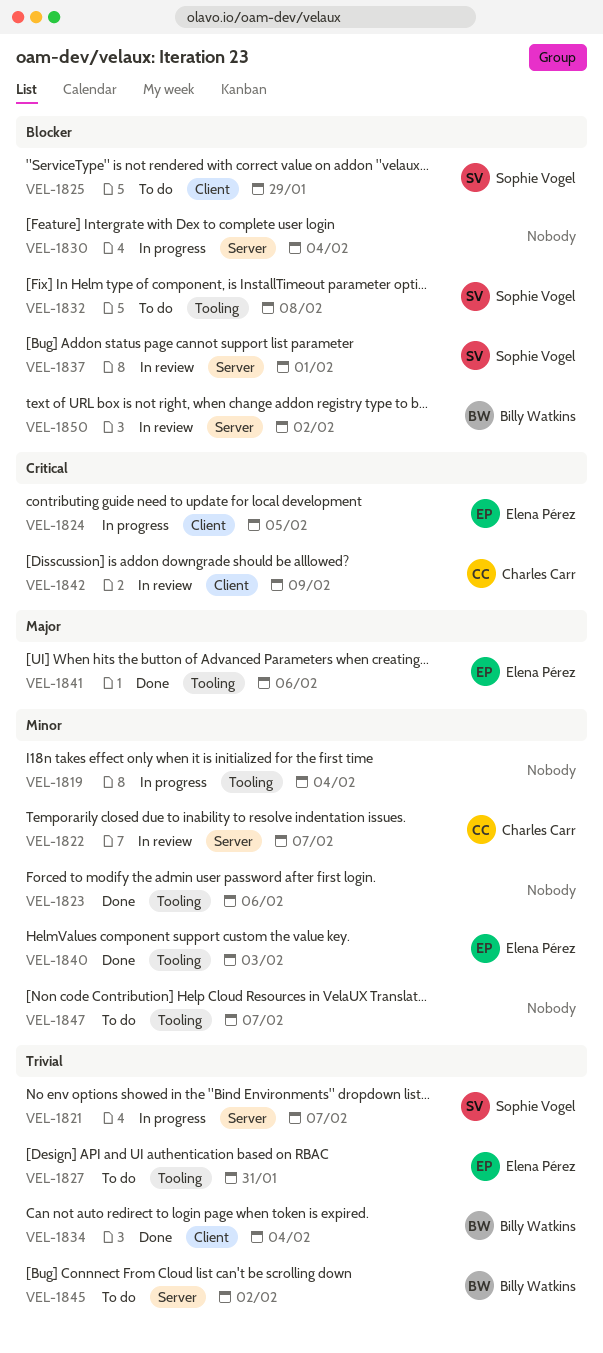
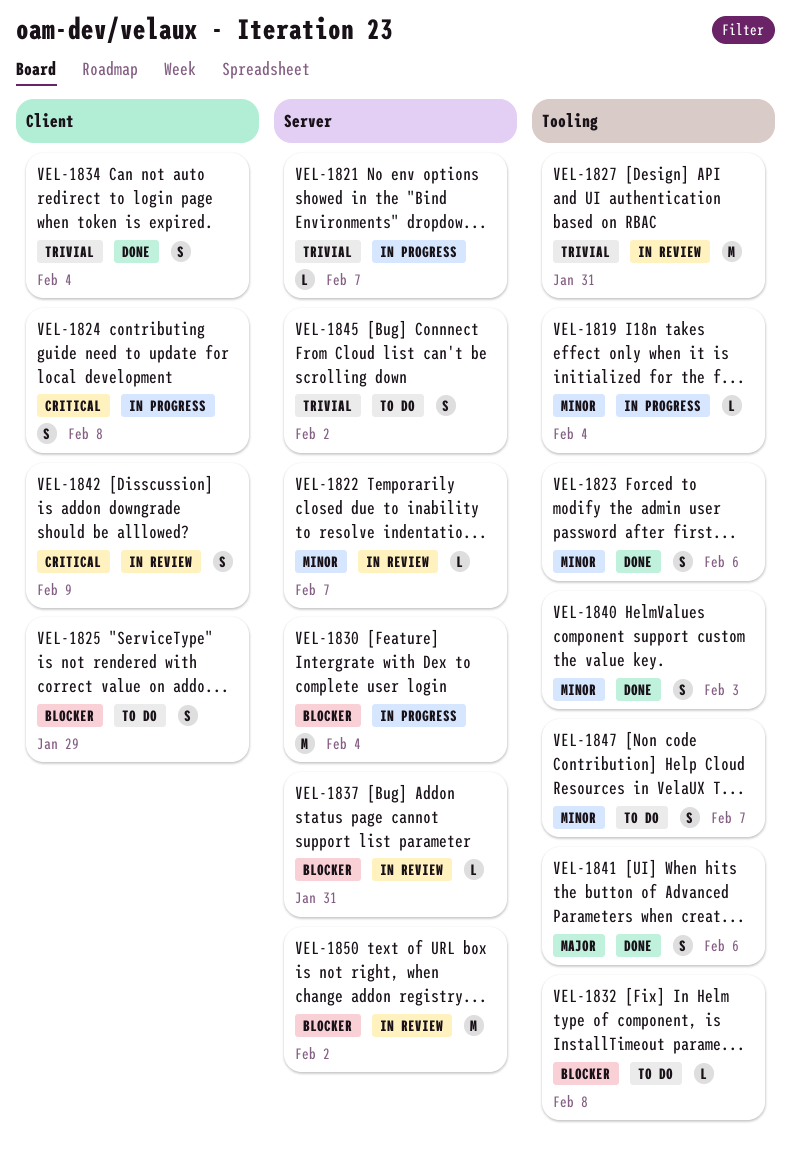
VEL-1824, due: Feb 5 -> Feb 8
VEL-1827, status: To do -> In review
VEL-1837, due: Feb 1 -> Jan 31

